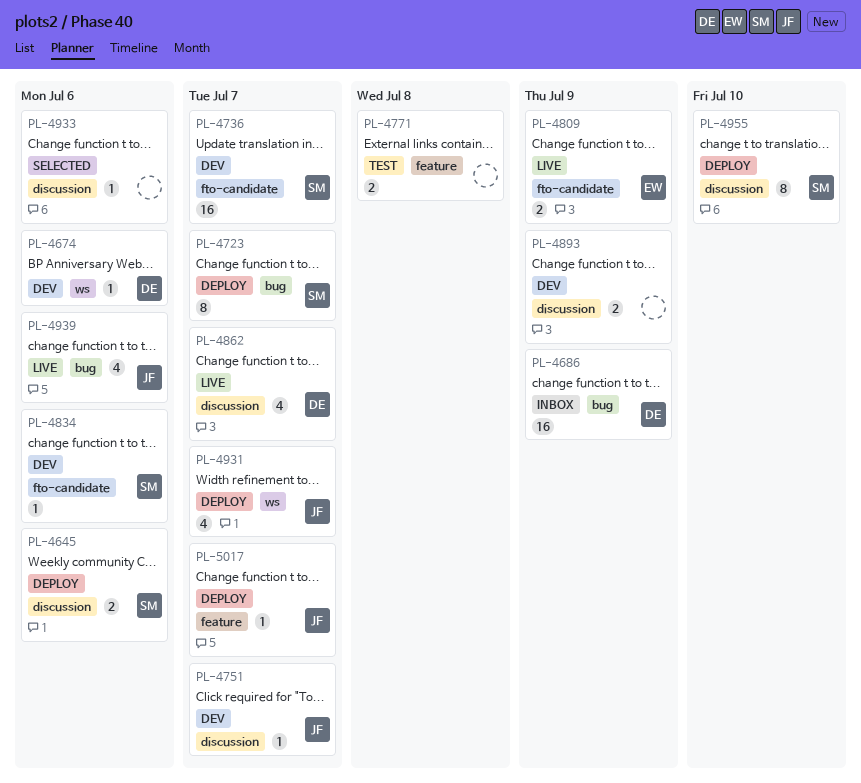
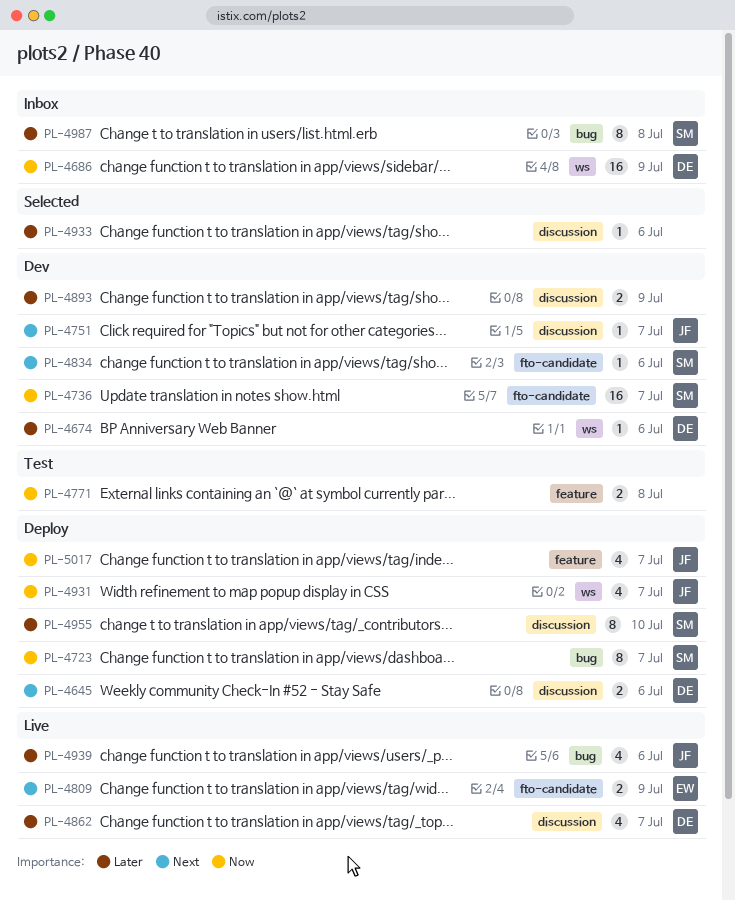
PL-4645, owner: SM -> DE
PL-4686, label: bug -> ws
PL-4987: none -> present
PL-5017, estimate: 1 -> 4

